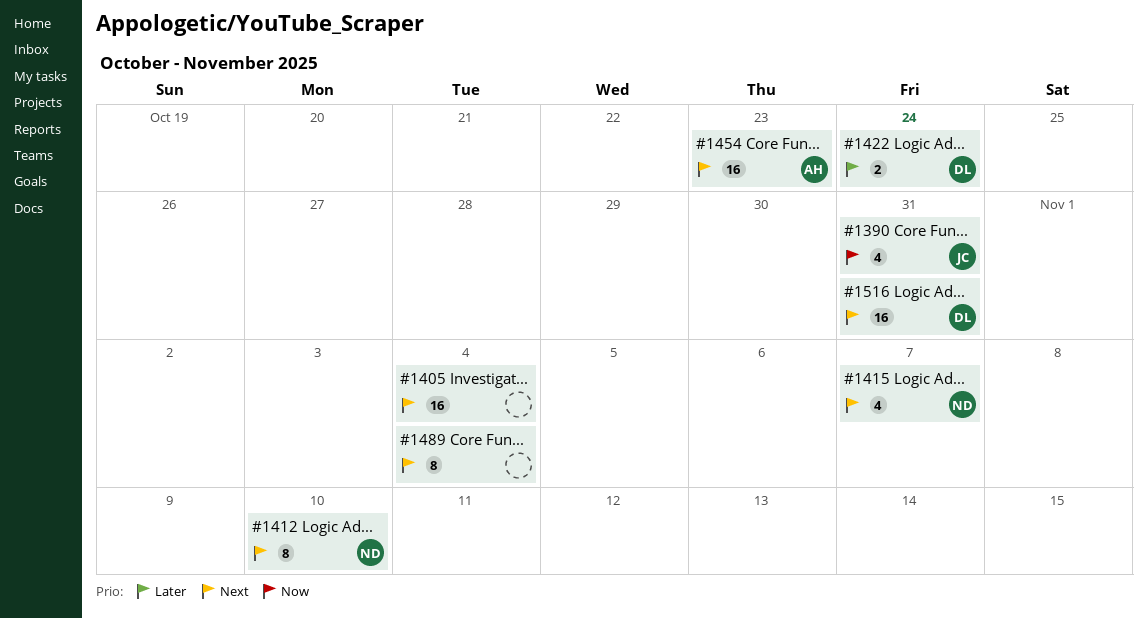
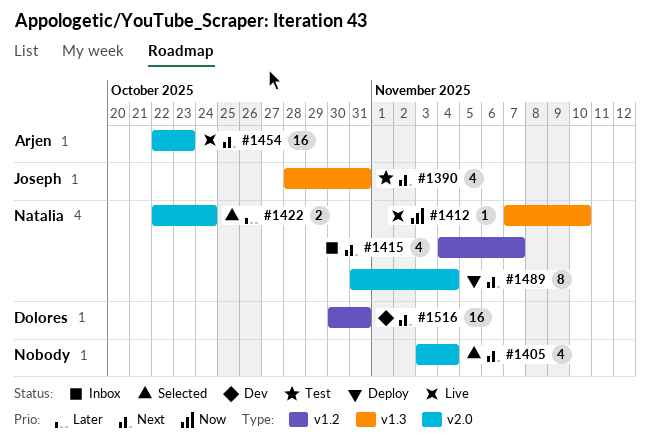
#1390, priority: Now -> Next
#1405, estimate: 16 -> 4
#1412, priority: Next -> Now
#1412, estimate: 8 -> 1
#1422, owner: Dolores -> Natalia
#1489, owner: none -> Natalia

